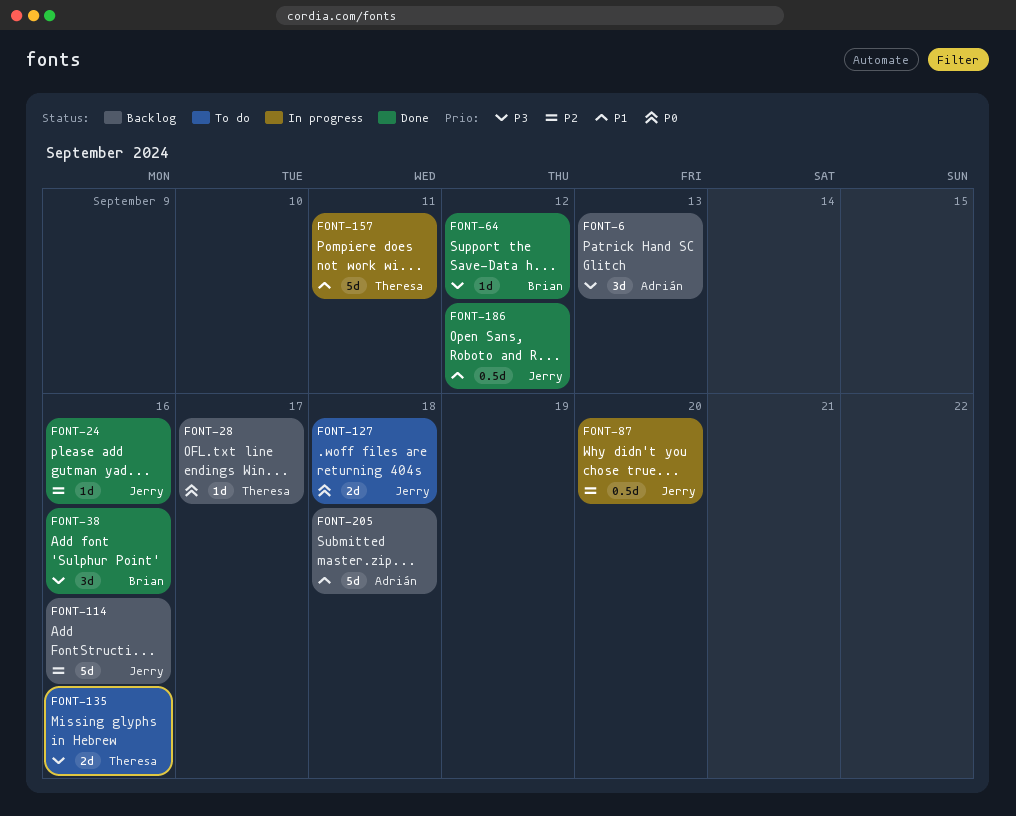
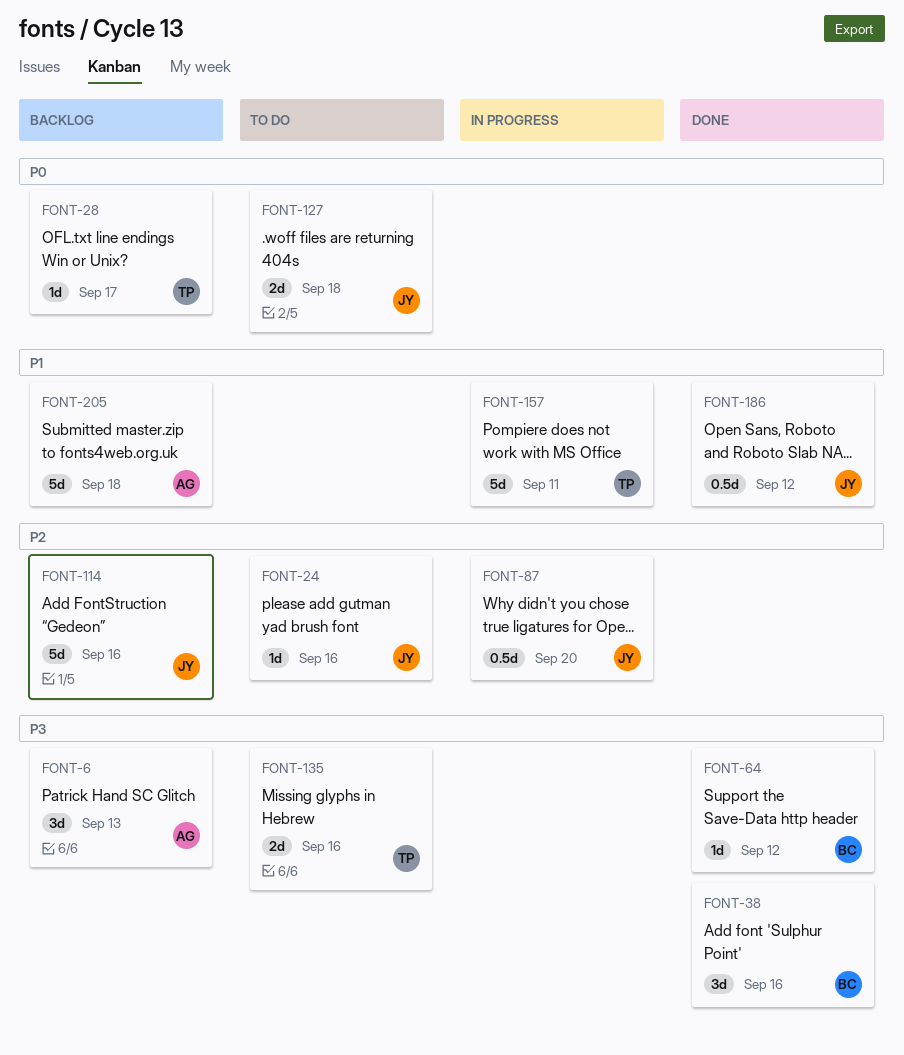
FONT-24, status: Done -> To do

